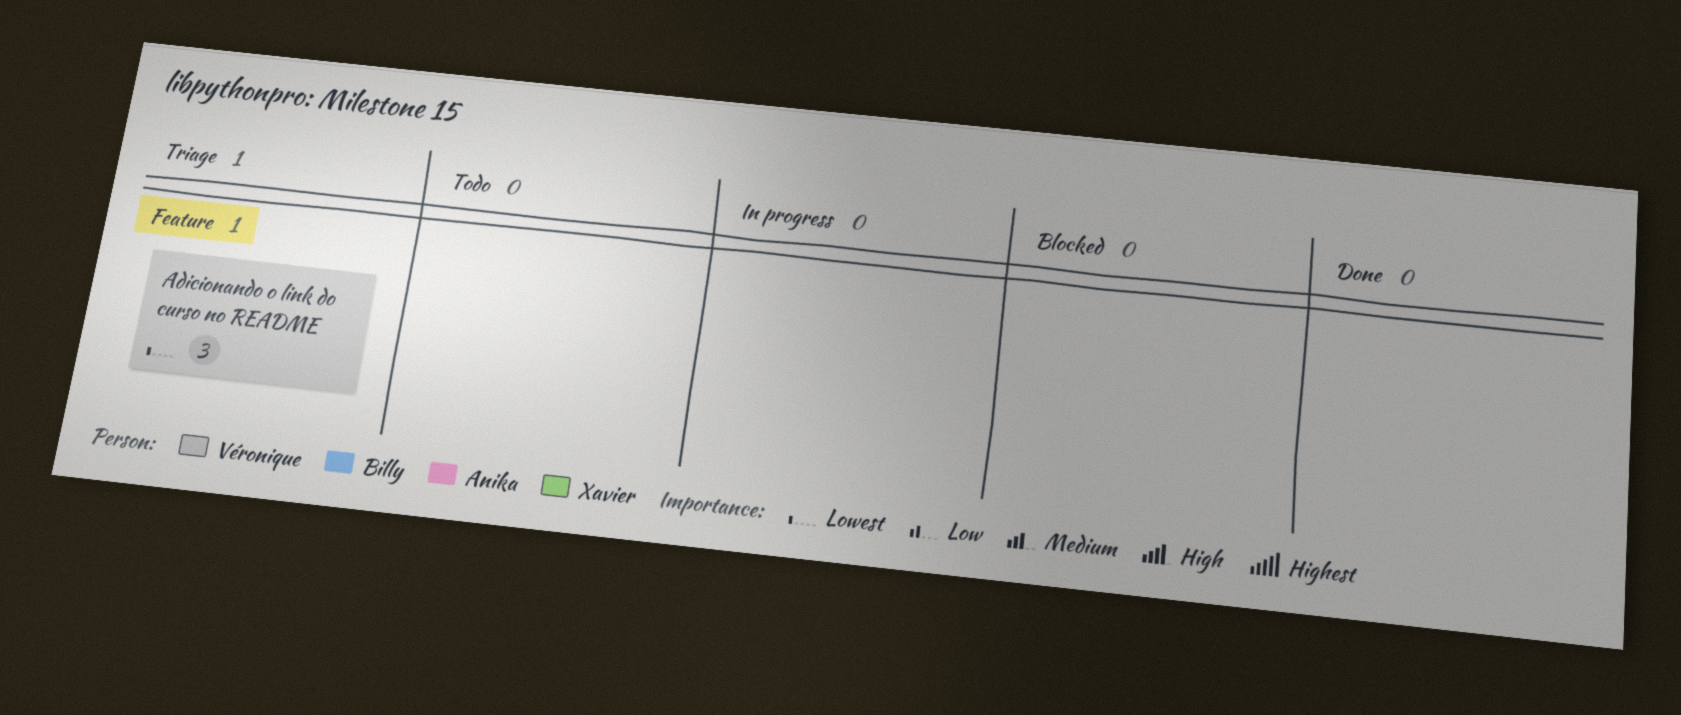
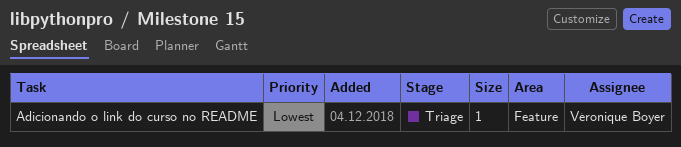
Adicionando o link do curso no README, estimate: 3 -> 1

